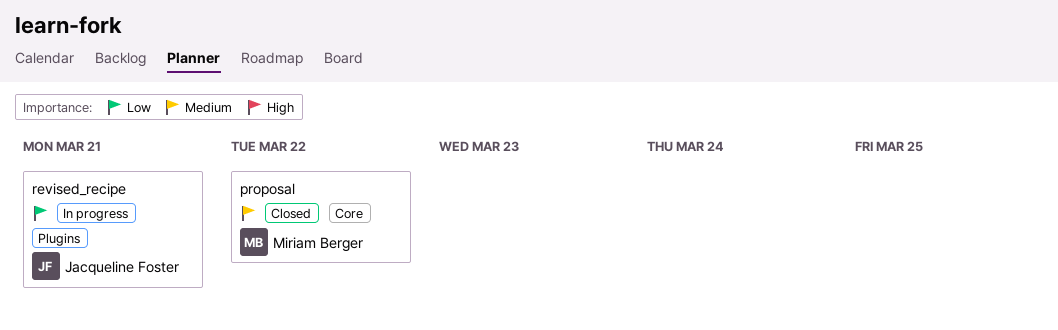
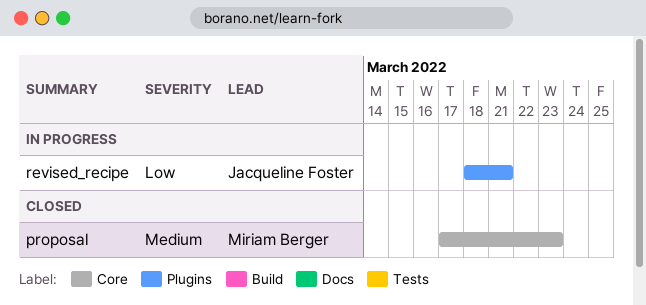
proposal, due: Mar 22 -> Mar 23

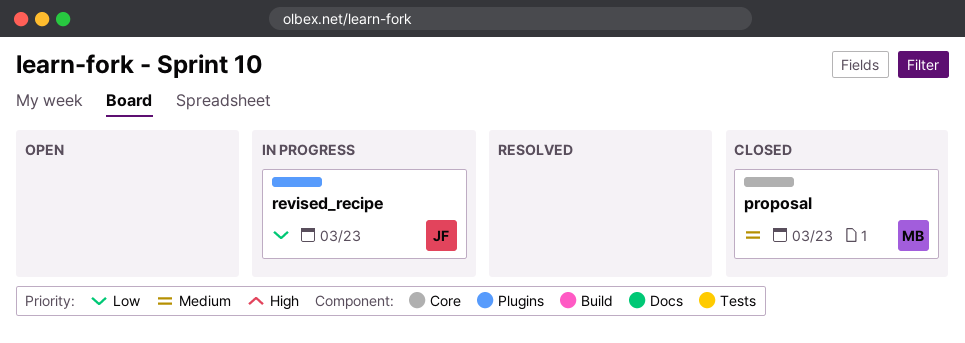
revised_recipe, due: Mar 21 -> Mar 23

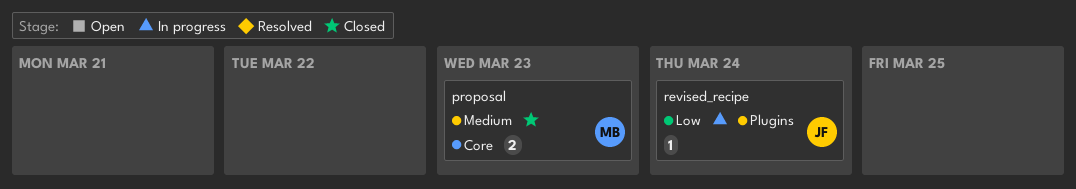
revised_recipe, due: Mar 23 -> Mar 24

